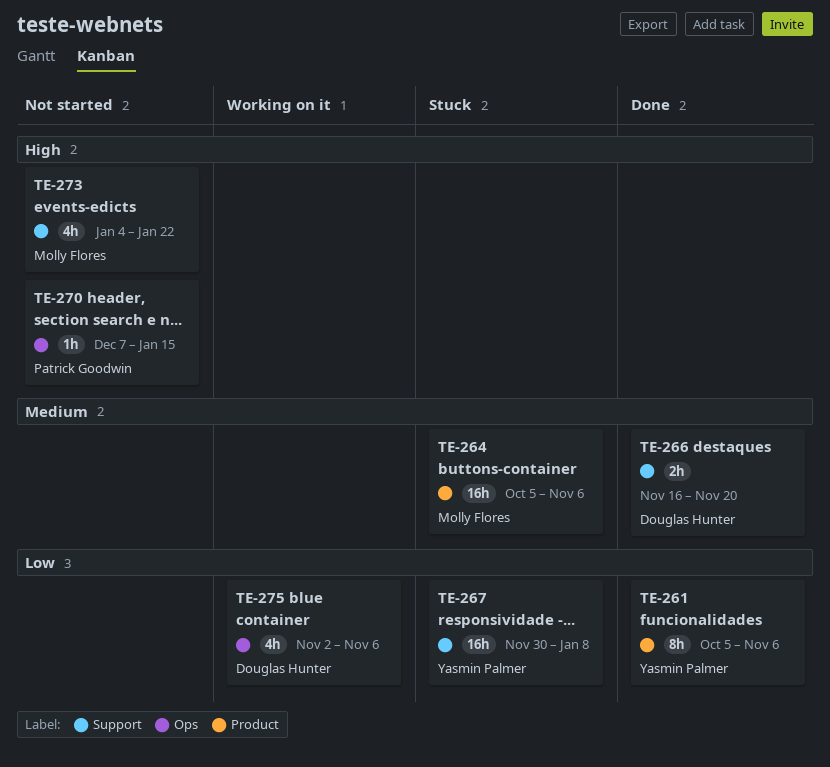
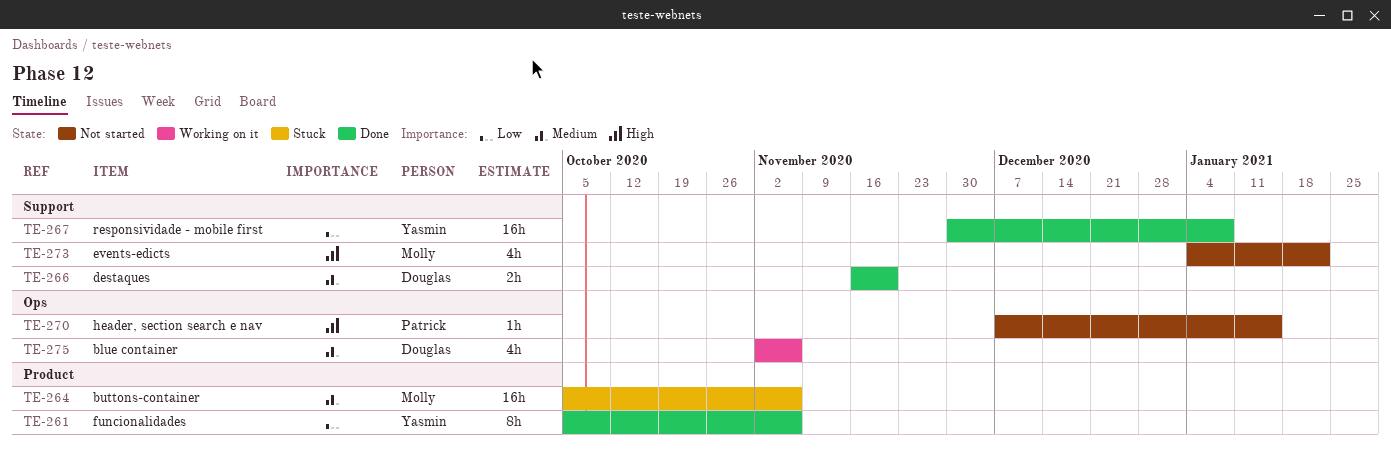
TE-267, status: Stuck -> Done
TE-275, priority: Low -> Medium

